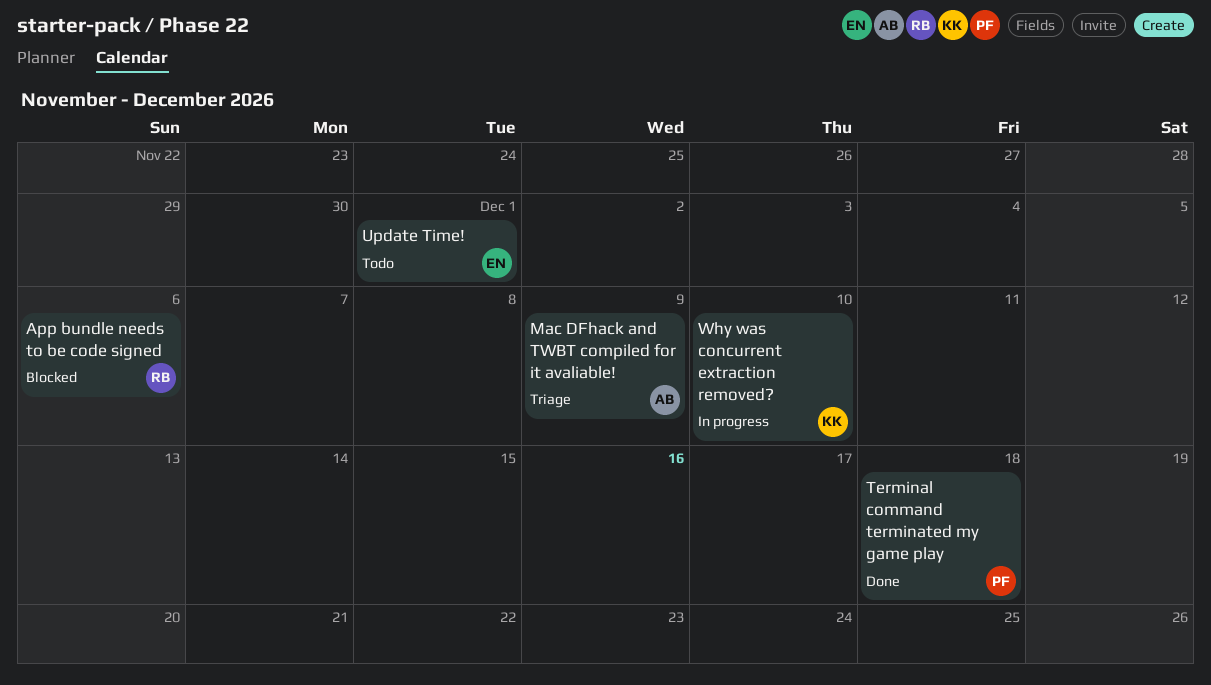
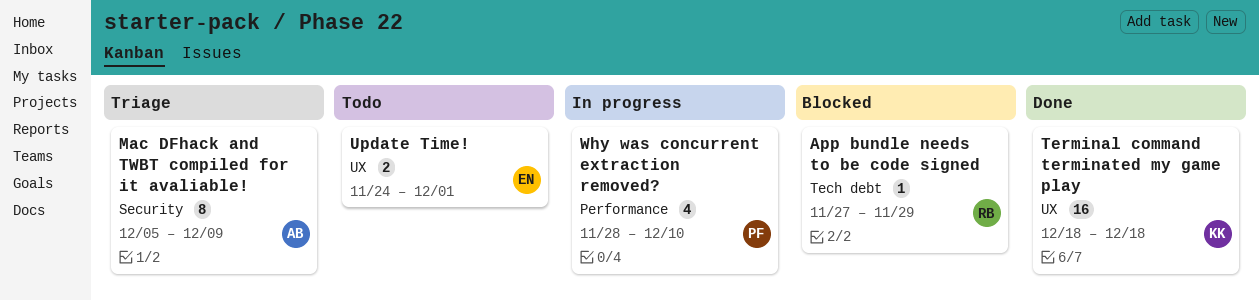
App bundle needs to be code signed, due: Dec 6 -> Nov 29
Terminal command terminated my game play, owner: PF -> KK
Why was concurrent extraction removed?, owner: KK -> PF

